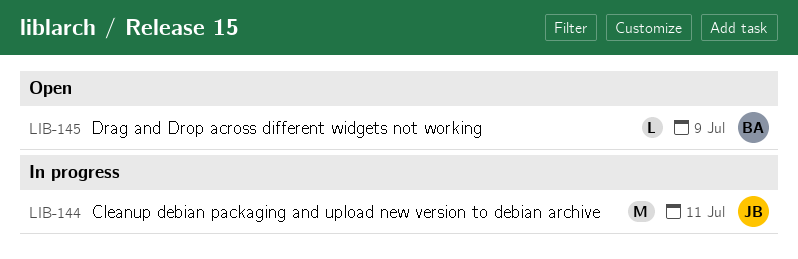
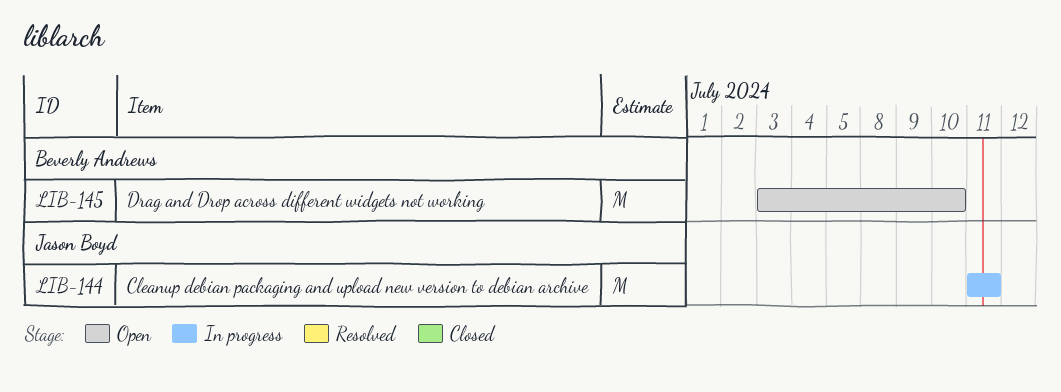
LIB-145, estimate: L -> M
LIB-145, due: Jul 9 -> Jul 10

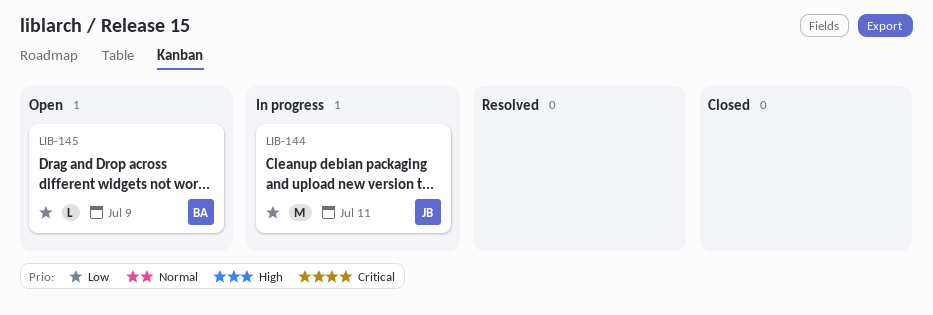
LIB-145, estimate: M -> L
LIB-145, due: Jul 10 -> Jul 9

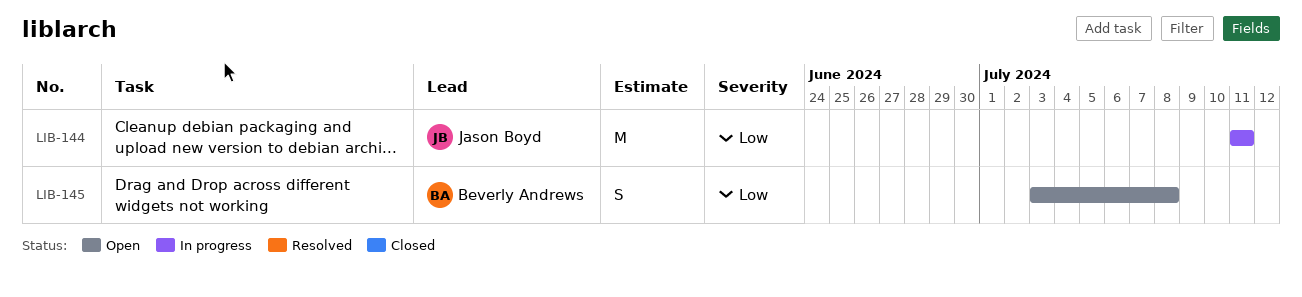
LIB-145, estimate: L -> S
LIB-145, due: Jul 9 -> Jul 8

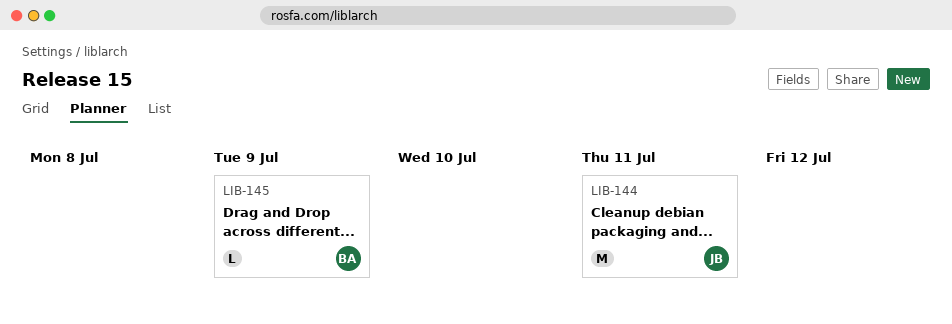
LIB-145, estimate: S -> L
LIB-145, due: Jul 8 -> Jul 9

